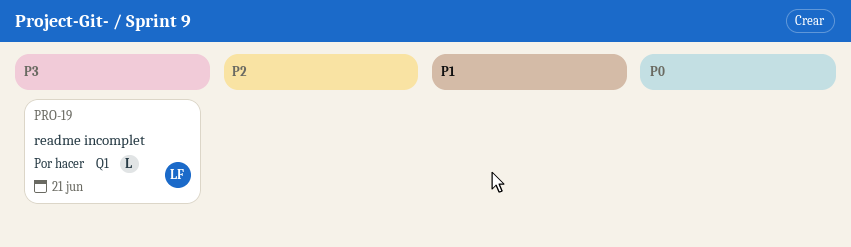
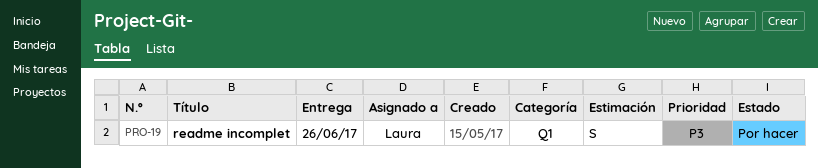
PRO-19, estimate: L -> S
PRO-19, due: Jun 21 -> Jun 26

